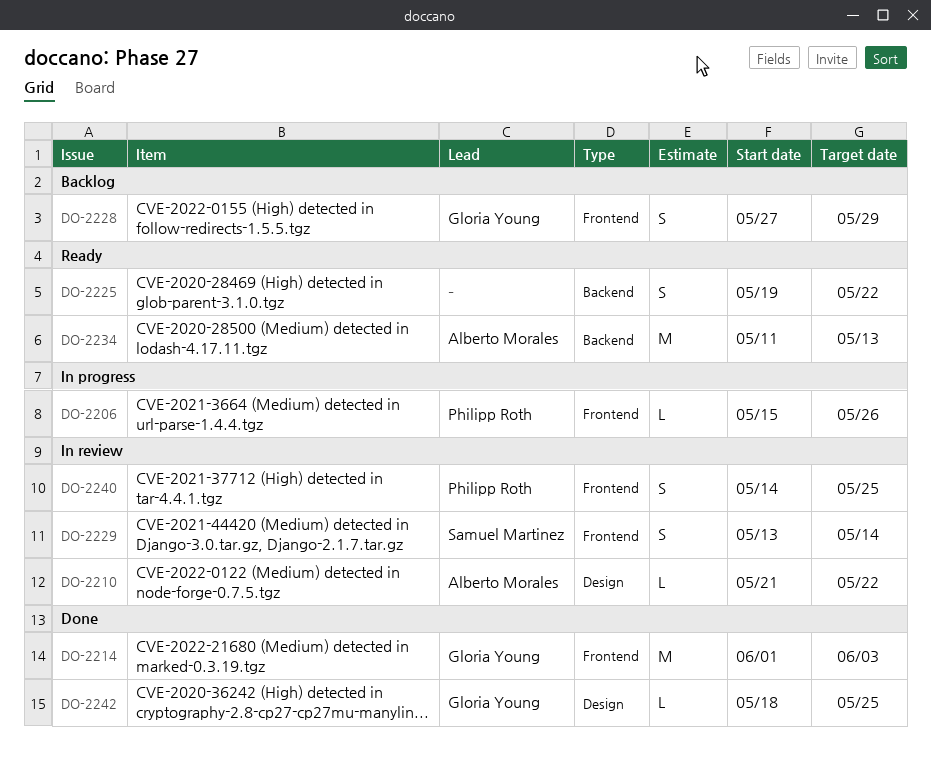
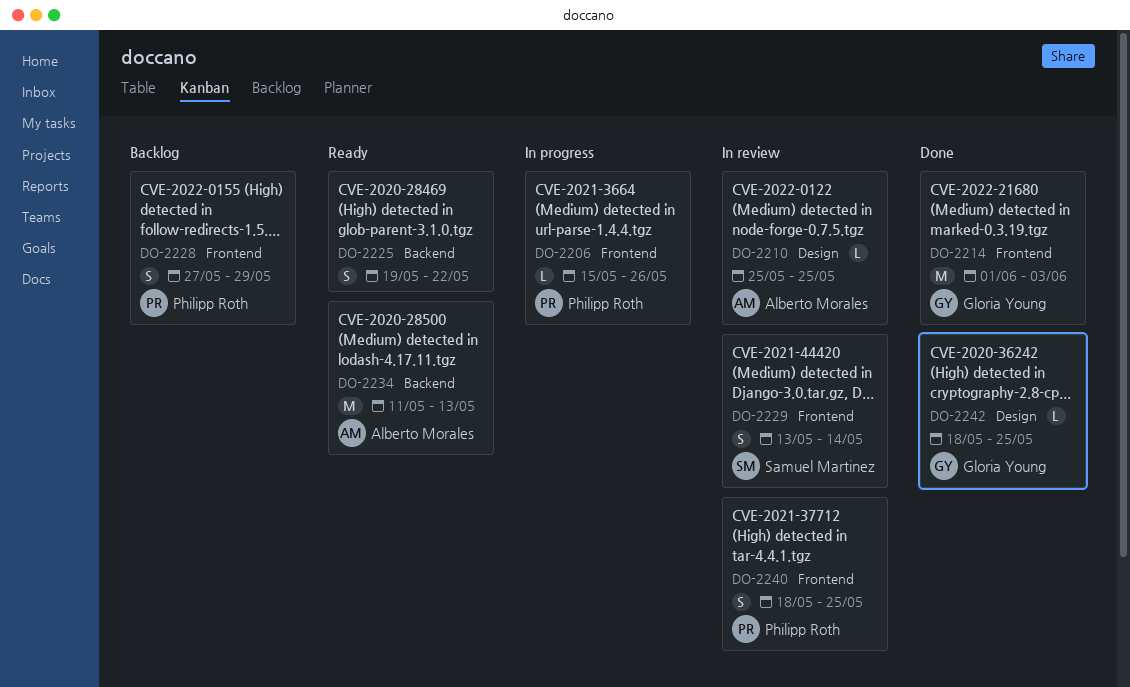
DO-2210, start: May 21 -> May 25
DO-2210, due: May 22 -> May 25
DO-2228, owner: Gloria Young -> Philipp Roth
DO-2240, start: May 14 -> May 18

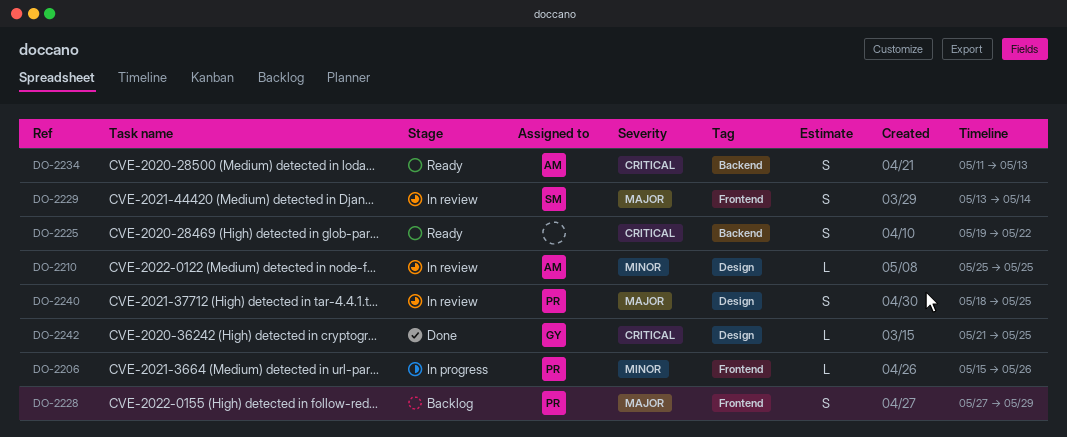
DO-2214: present -> none
DO-2234, estimate: M -> S
DO-2240, label: Frontend -> Design
DO-2242, start: May 18 -> May 21

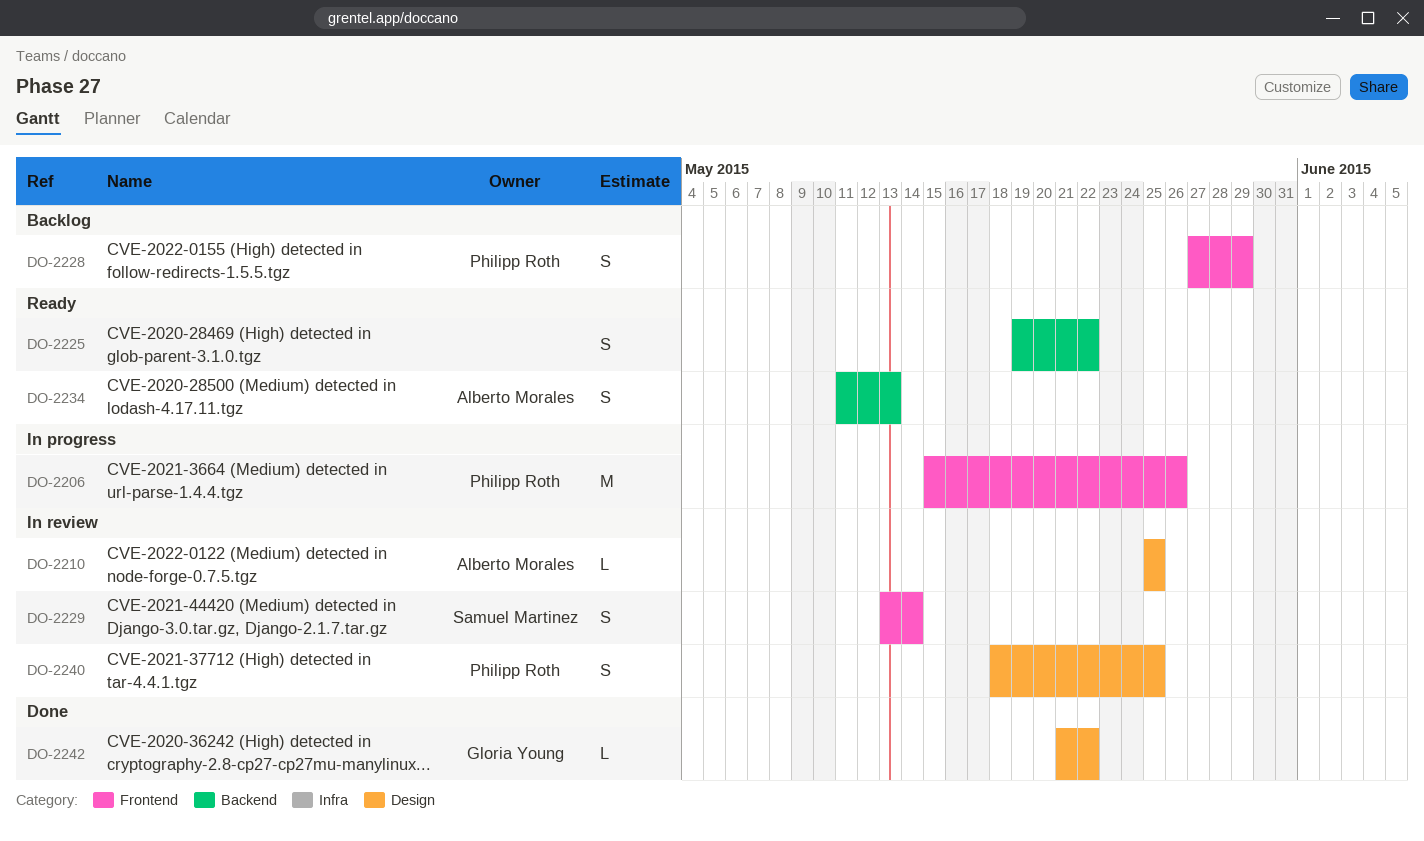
DO-2206, estimate: L -> M
DO-2242, due: May 25 -> May 22

